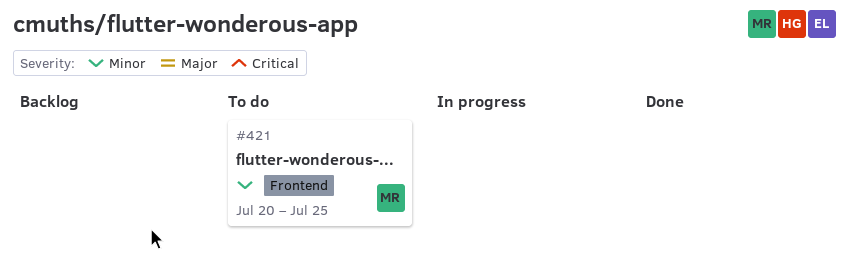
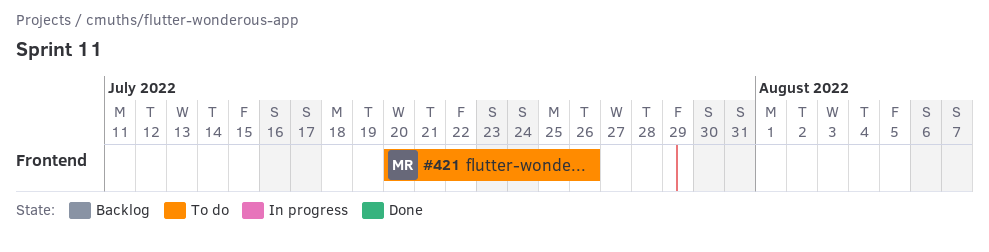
#421, due: Jul 25 -> Jul 26

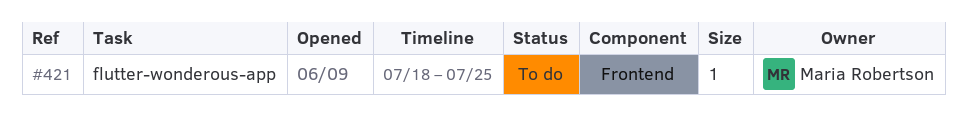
#421, start: Jul 20 -> Jul 18
#421, due: Jul 26 -> Jul 25

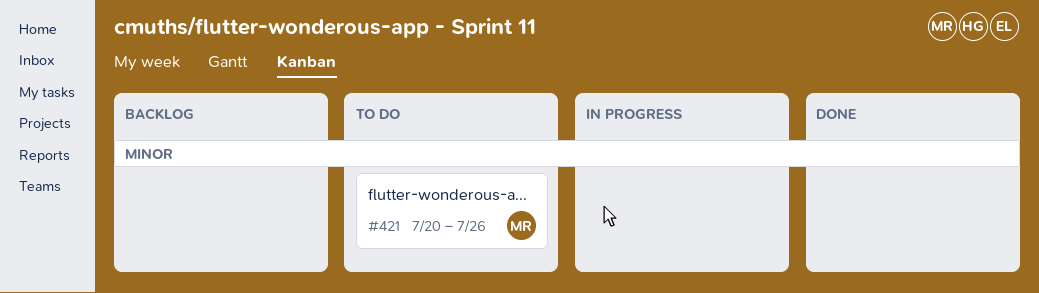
#421, start: Jul 18 -> Jul 20
#421, due: Jul 25 -> Jul 26

